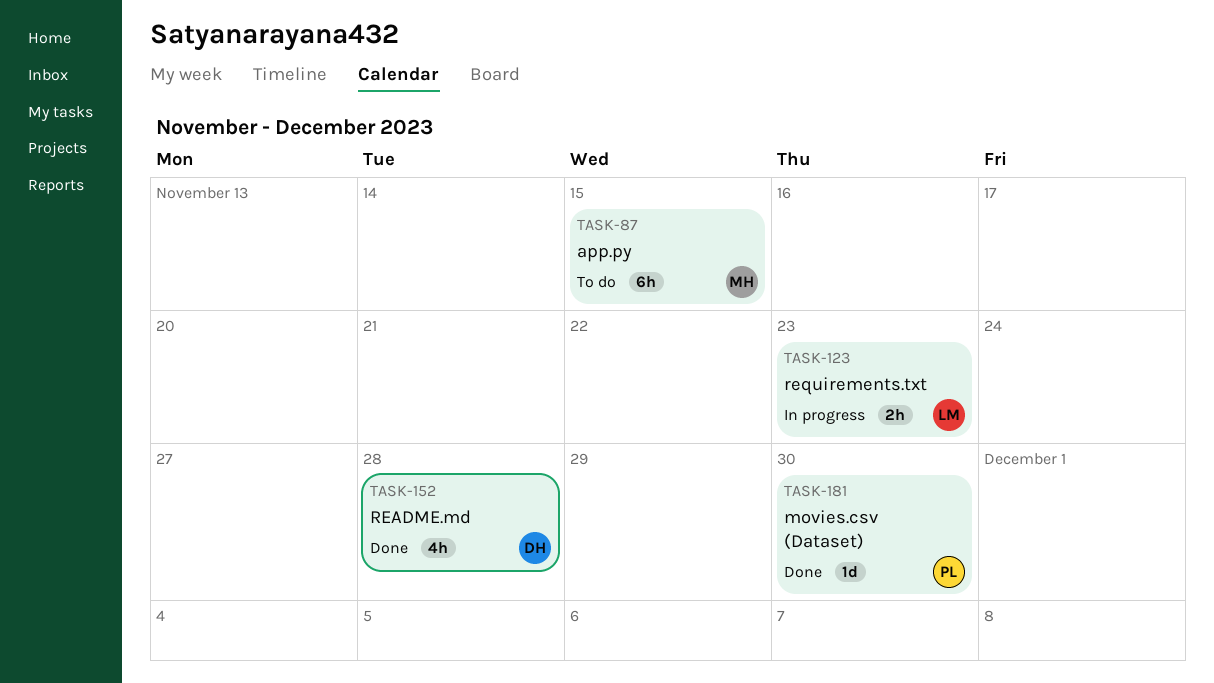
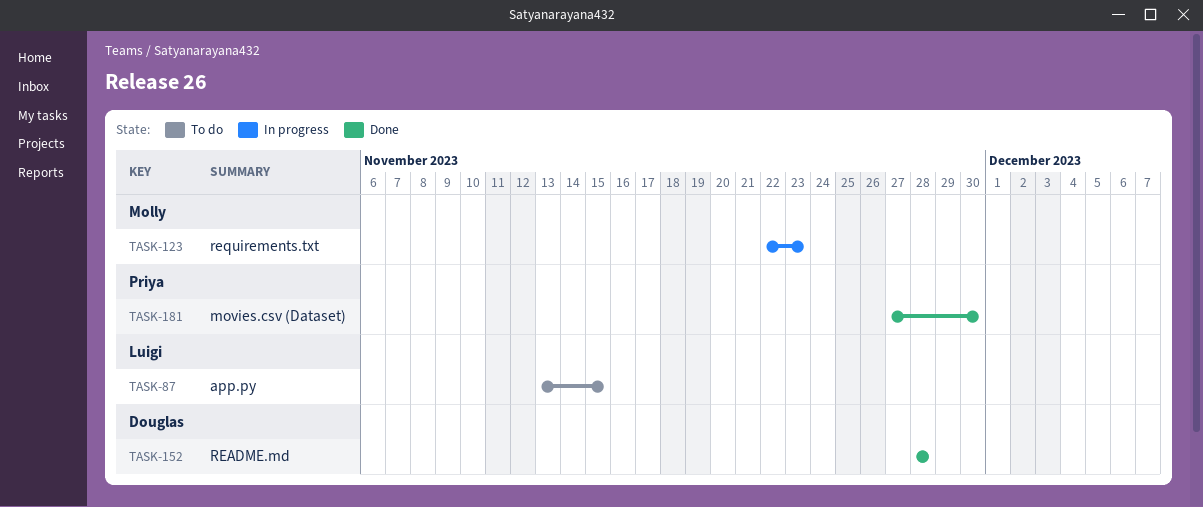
TASK-87, owner: Molly -> Luigi
TASK-123, owner: Luigi -> Molly

